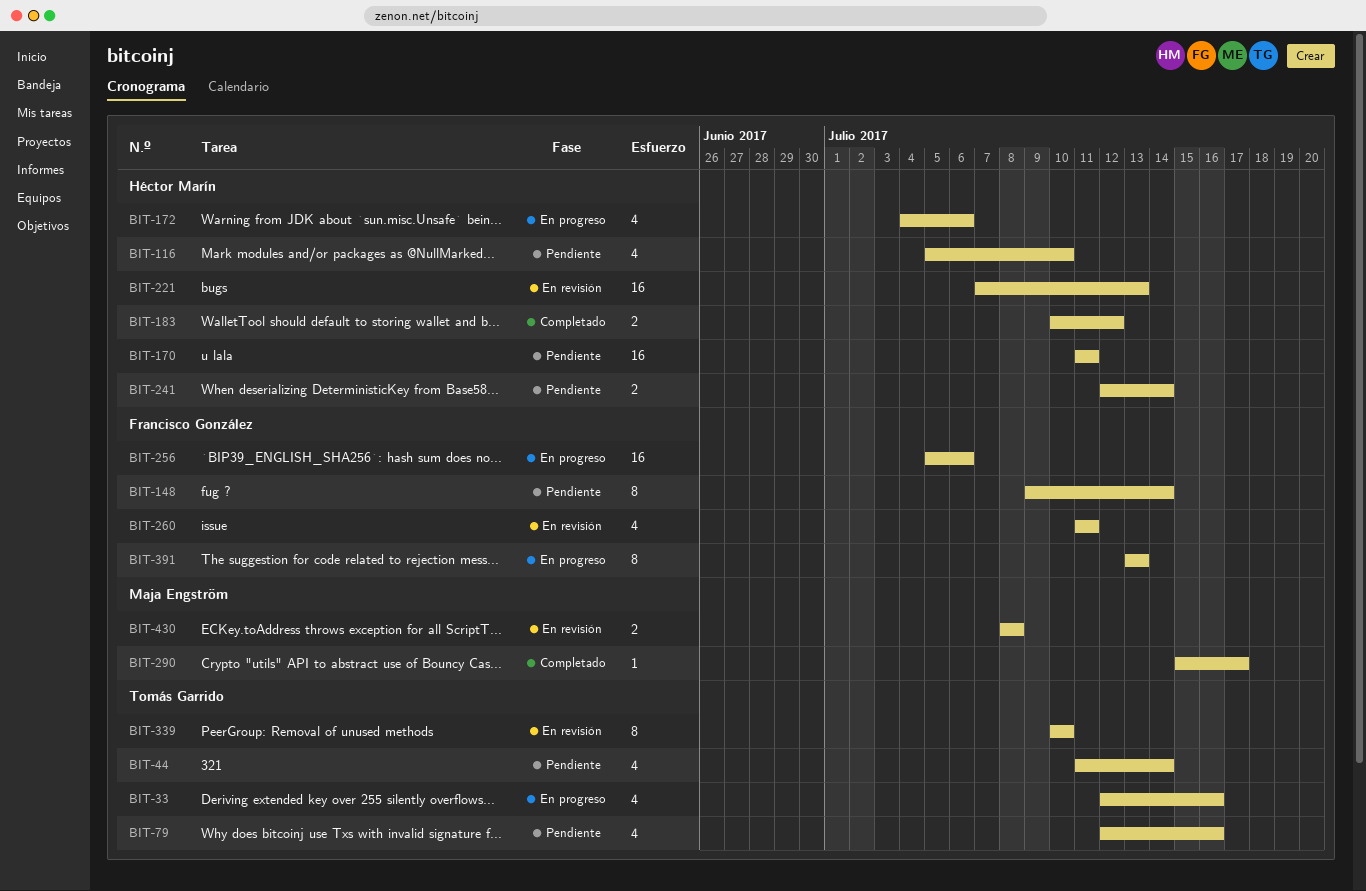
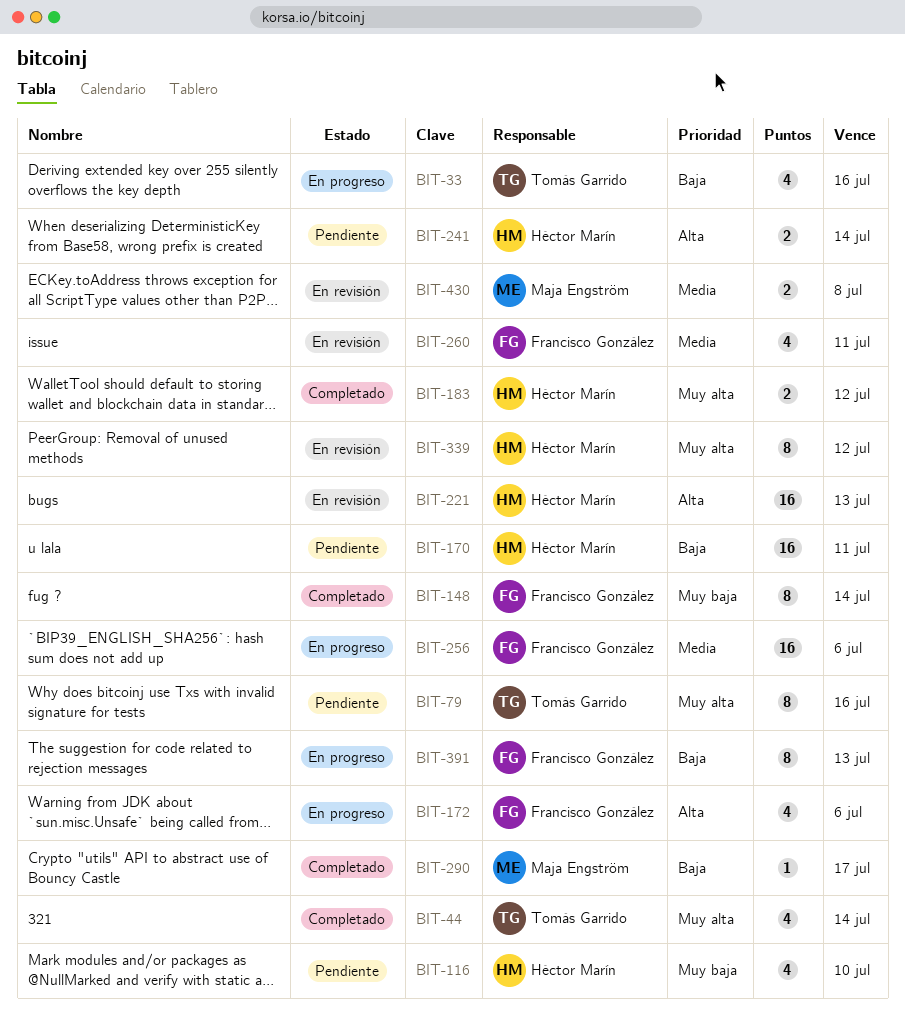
BIT-44, status: Pendiente -> Completado
BIT-79, estimate: 4 -> 8
BIT-148, status: Pendiente -> Completado
BIT-172, owner: Héctor Marín -> Francisco González
BIT-339, owner: Tomás Garrido -> Héctor Marín
BIT-339, due: Jul 10 -> Jul 12

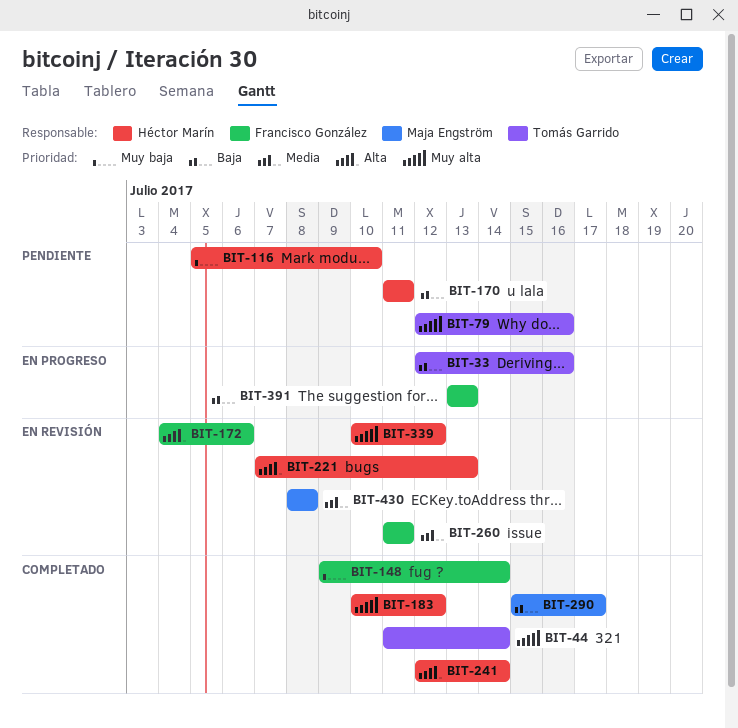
BIT-172, status: En progreso -> En revisión
BIT-241, status: Pendiente -> Completado
BIT-256: present -> none

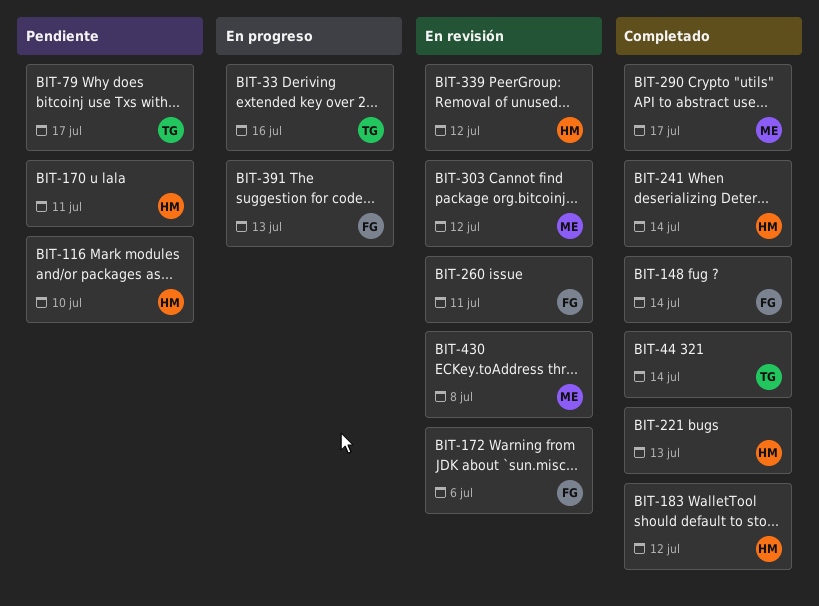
BIT-79, due: Jul 16 -> Jul 17
BIT-221, status: En revisión -> Completado
BIT-303: none -> present

